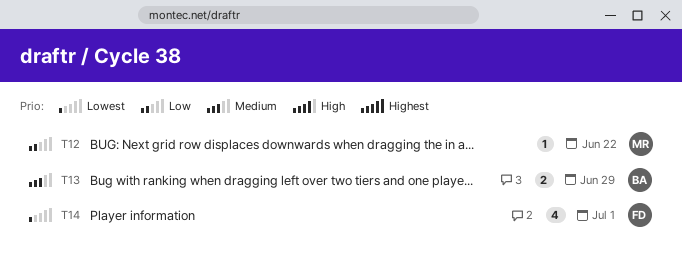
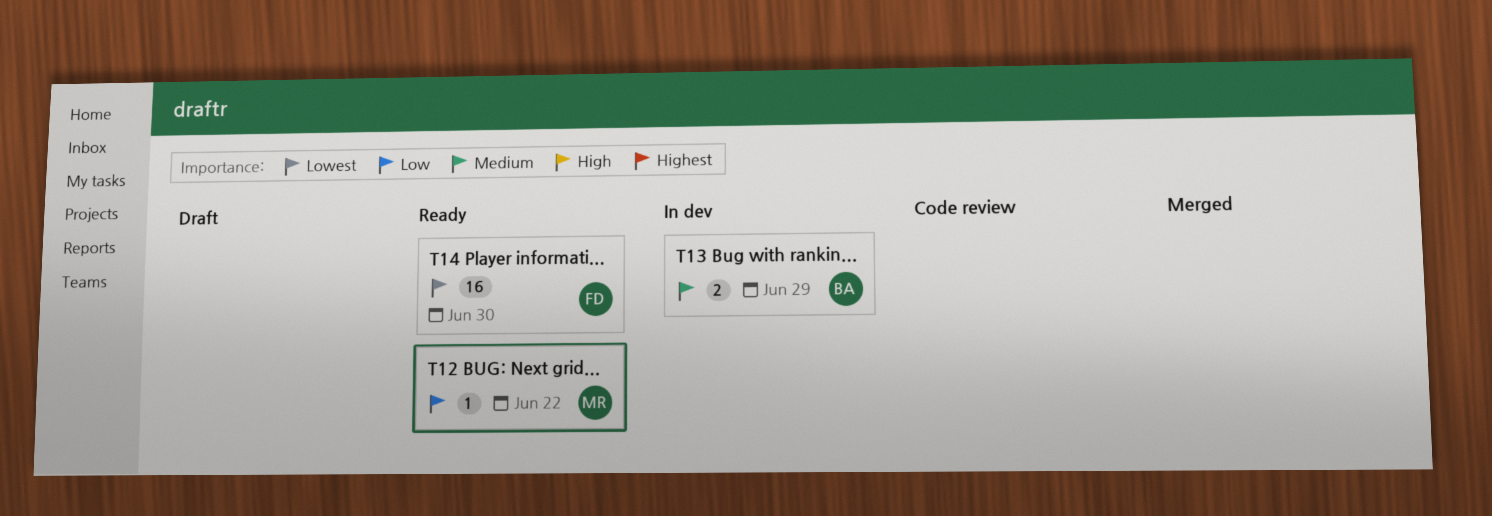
T14, estimate: 4 -> 16
T14, due: Jul 1 -> Jun 30

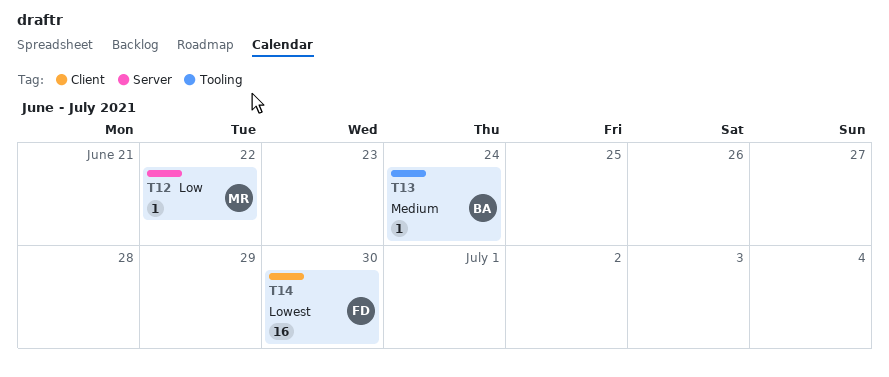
T13, estimate: 2 -> 1
T13, due: Jun 29 -> Jun 24

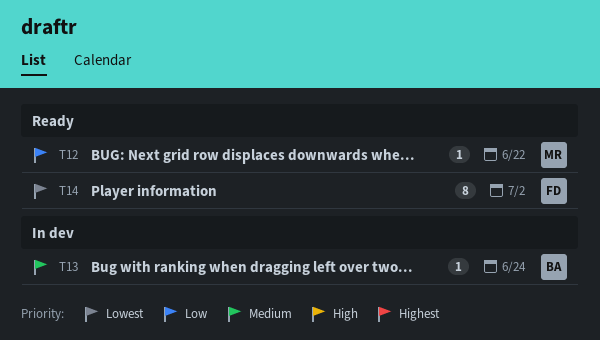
T14, estimate: 16 -> 8
T14, due: Jun 30 -> Jul 2

